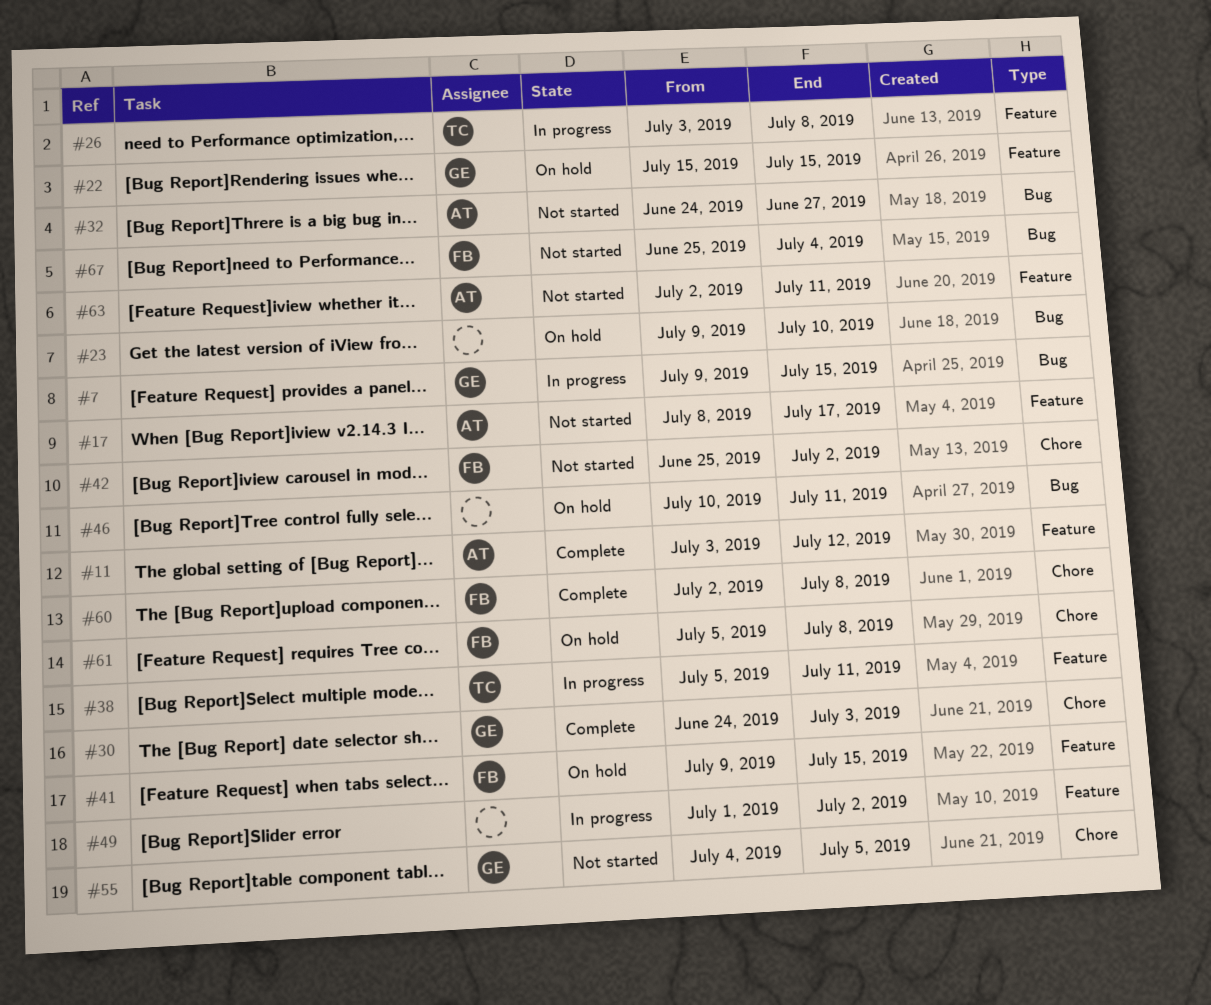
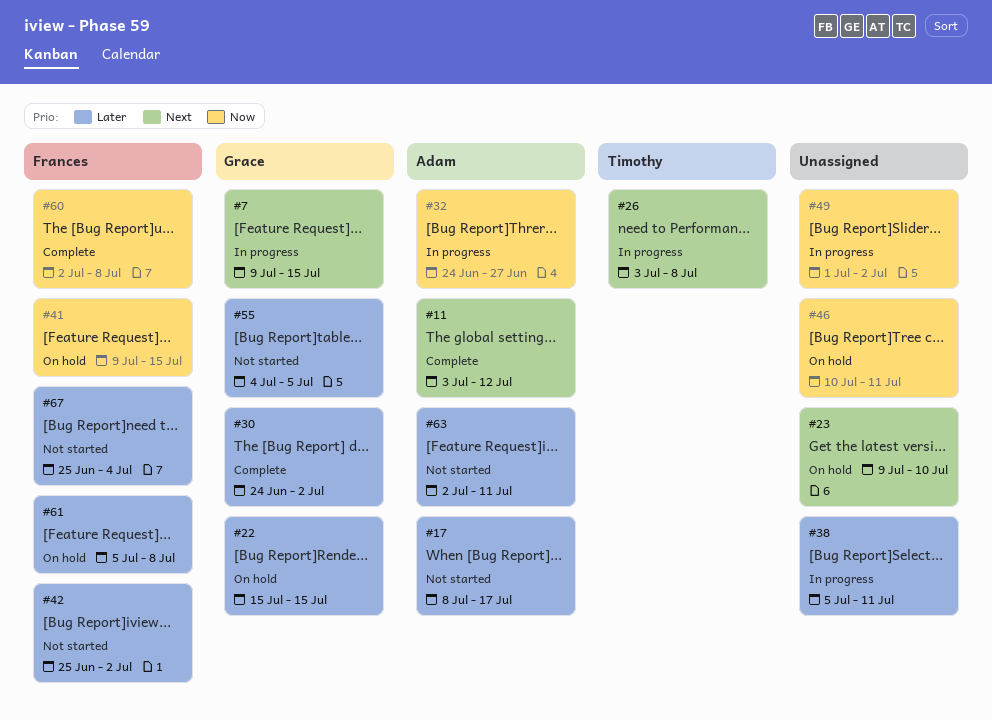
#30, due: Jul 3 -> Jul 2
#32, status: Not started -> In progress
#38, owner: Timothy -> none

